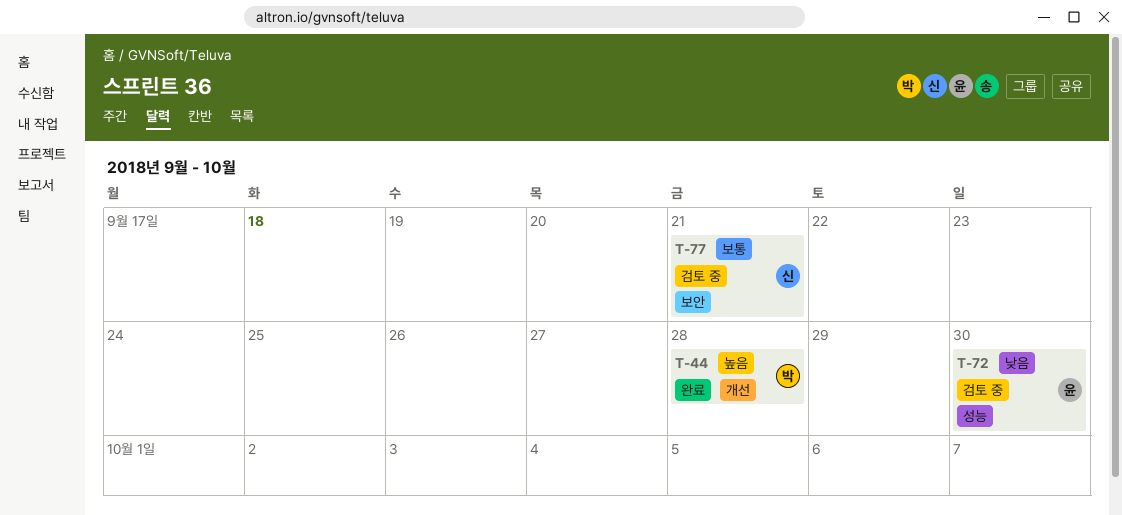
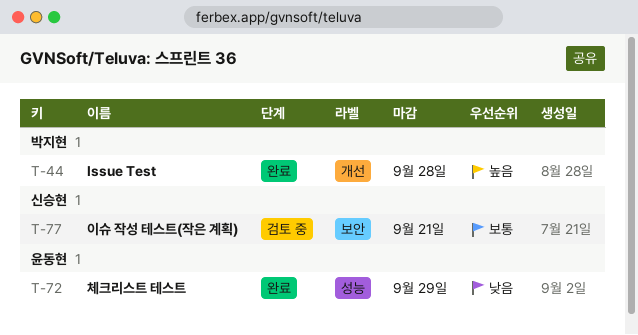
T-72, status: 검토 중 -> 완료
T-72, due: Sep 30 -> Sep 29

